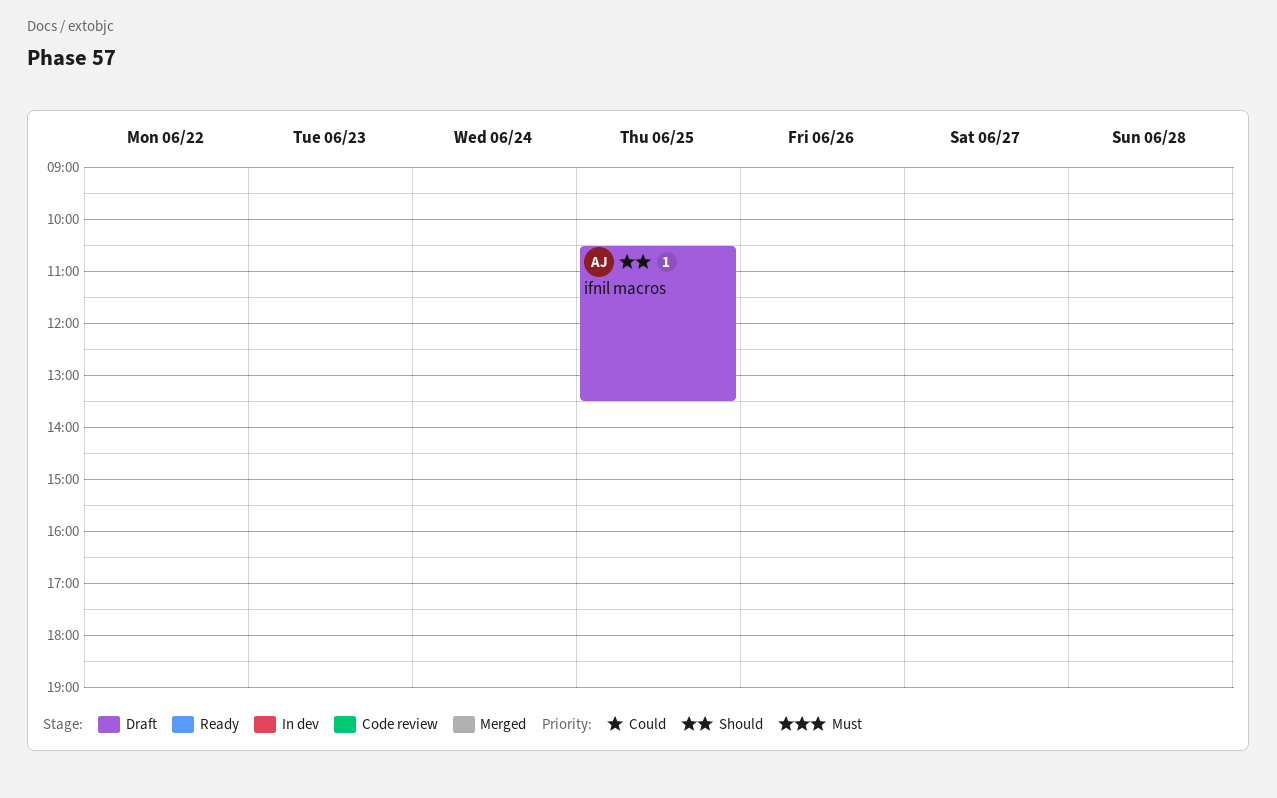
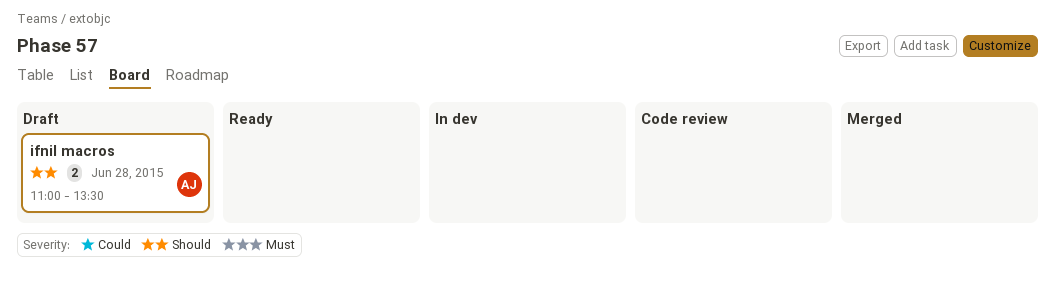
ifnil macros, estimate: 1 -> 2
ifnil macros, day: Jun 25 -> Jun 28
ifnil macros, begins: 10:30 -> 11:00

